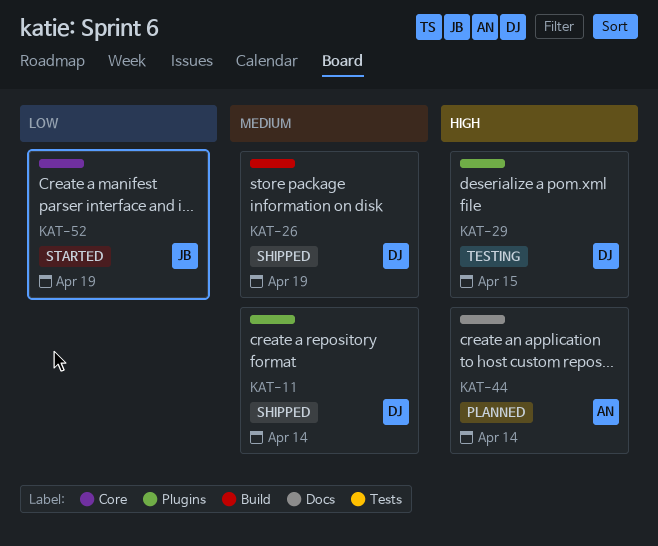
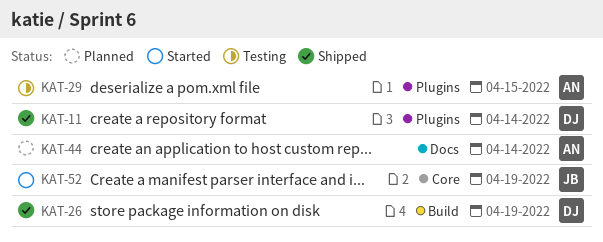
KAT-29, owner: DJ -> AN

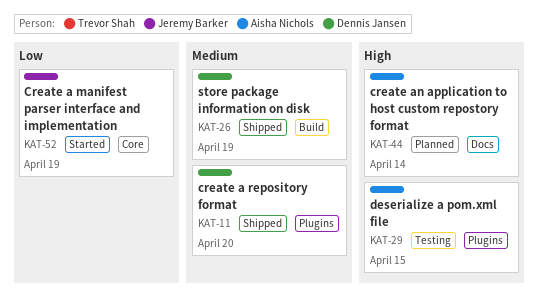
KAT-11, due: Apr 14 -> Apr 20

